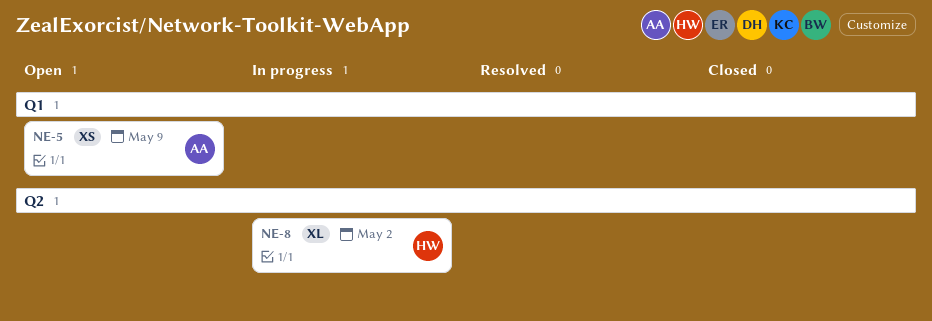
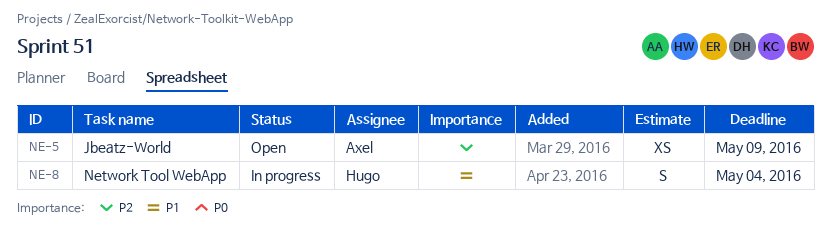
NE-8, estimate: XL -> S
NE-8, due: May 2 -> May 4

